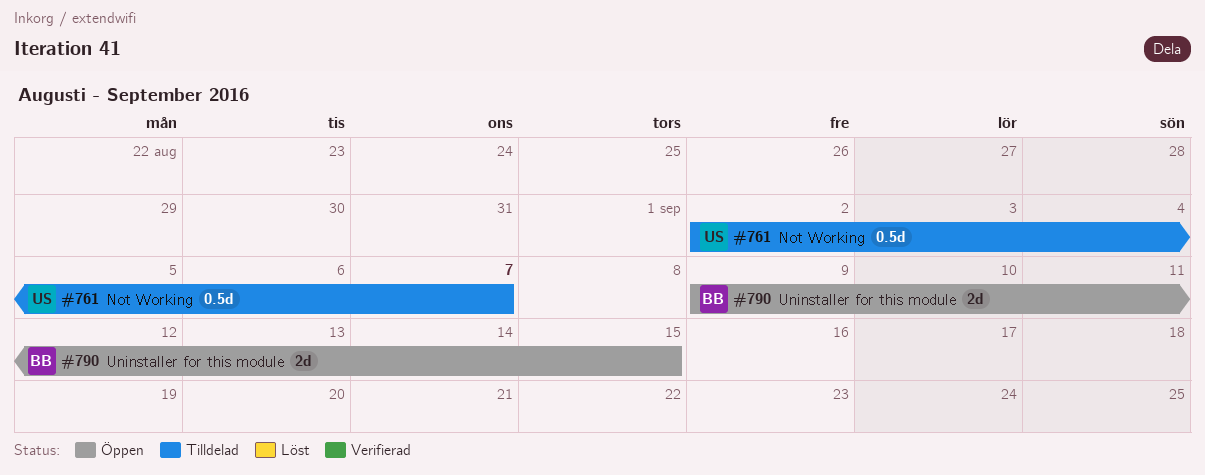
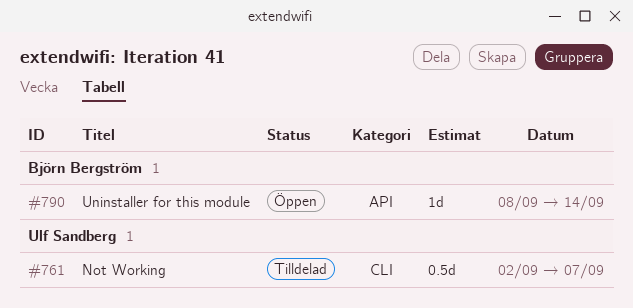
#790, estimate: 2d -> 1d
#790, start: Sep 9 -> Sep 8
#790, due: Sep 15 -> Sep 14

